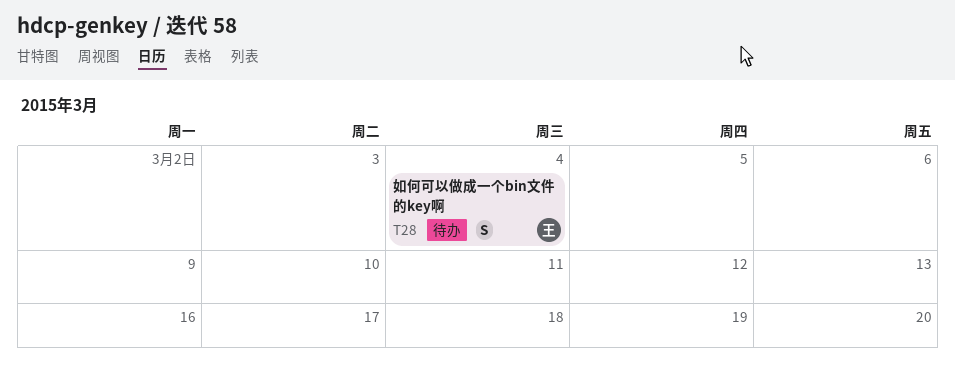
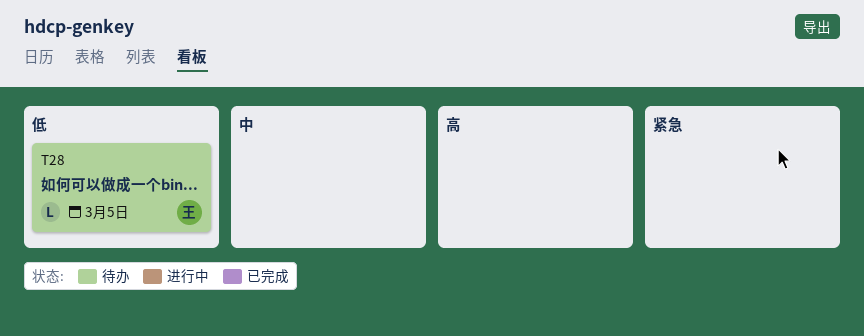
T28, estimate: S -> L
T28, due: Mar 4 -> Mar 5

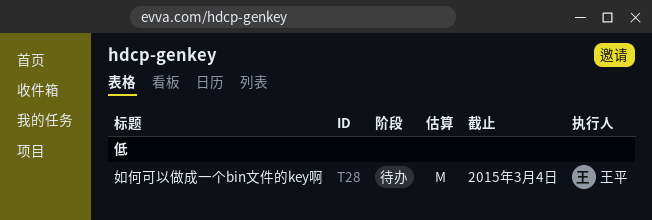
T28, estimate: L -> M
T28, due: Mar 5 -> Mar 4

